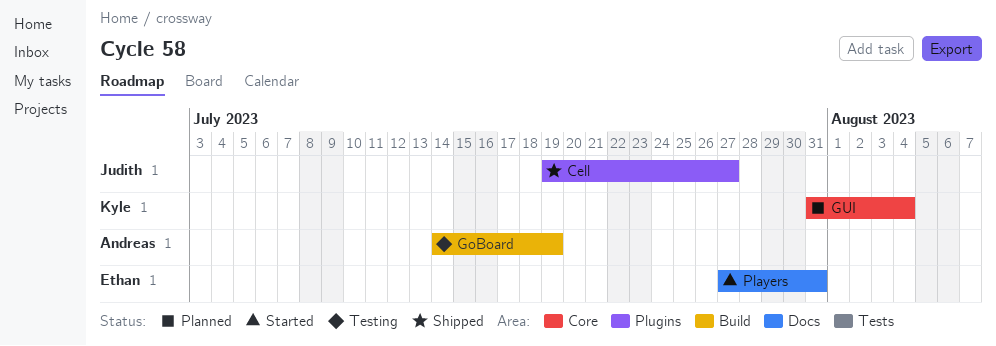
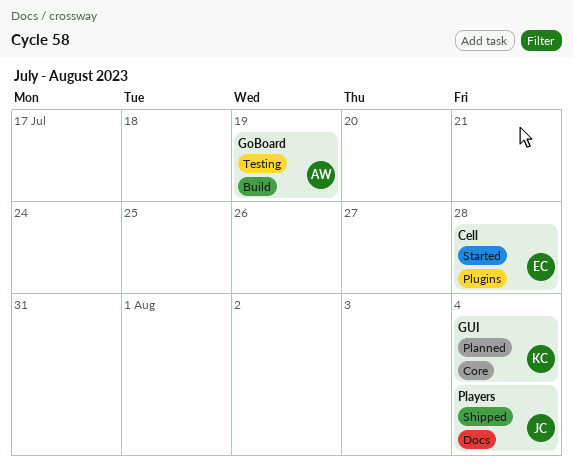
Cell, status: Shipped -> Started
Cell, owner: Judith -> Ethan
Cell, due: Jul 27 -> Jul 28
Players, status: Started -> Shipped
Players, owner: Ethan -> Judith
Players, due: Jul 31 -> Aug 4

